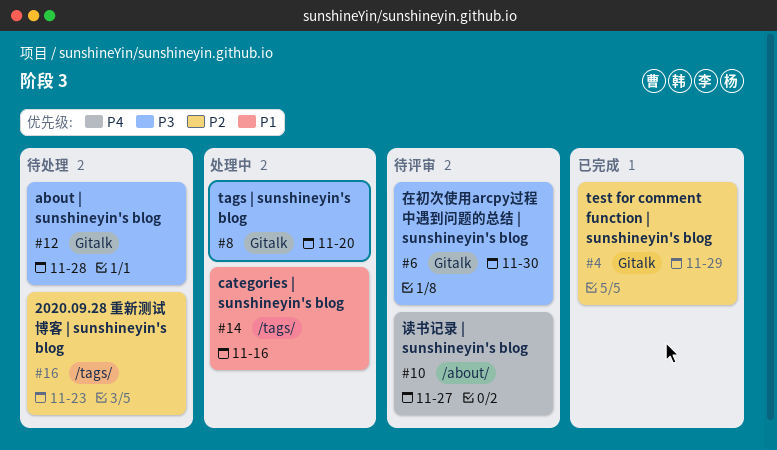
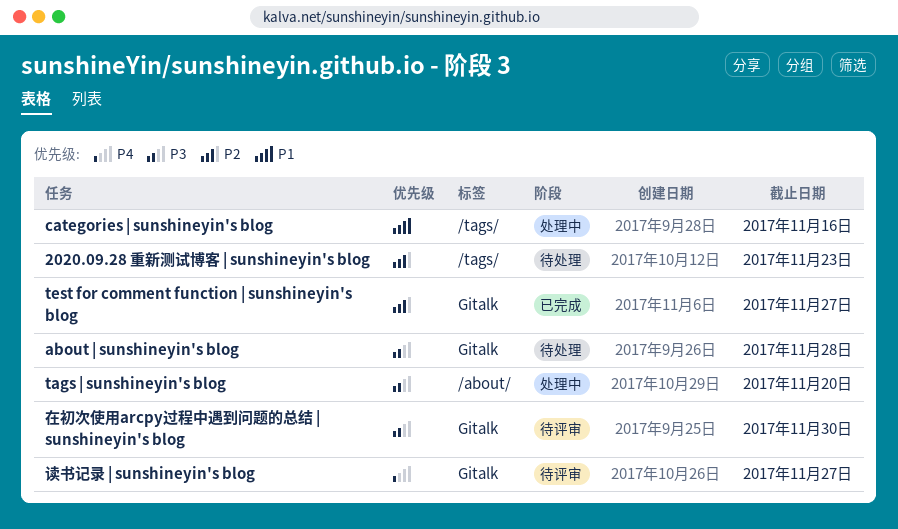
tags | sunshineyin's blog, label: Gitalk -> /about/
test for comment function | sunshineyin's blog, due: Nov 29 -> Nov 27
读书记录 | sunshineyin's blog, label: /about/ -> Gitalk

